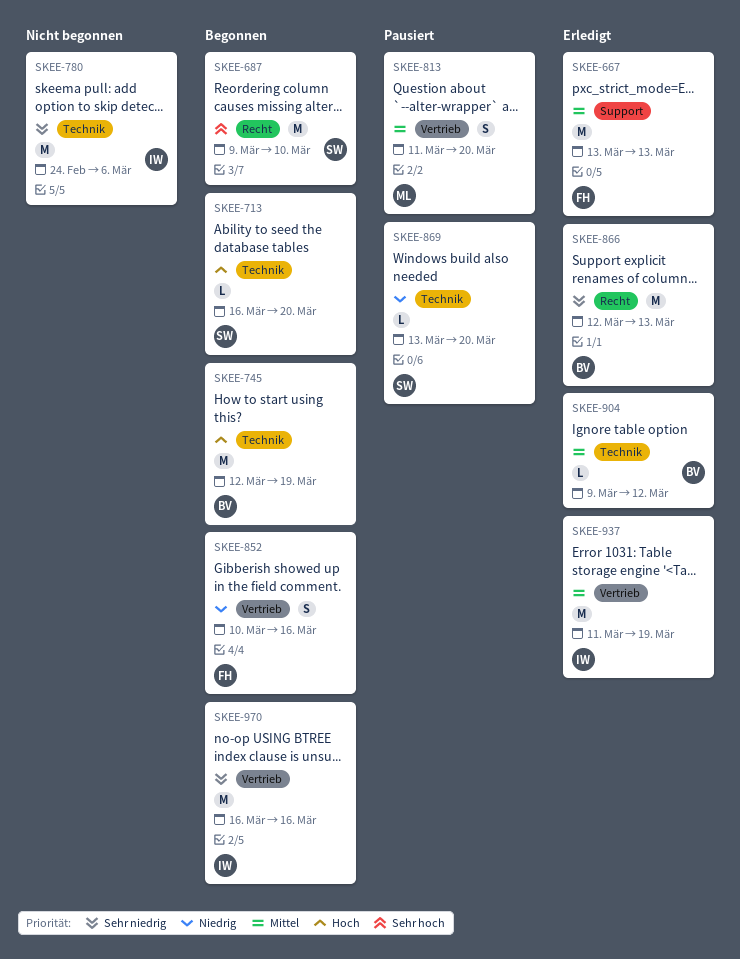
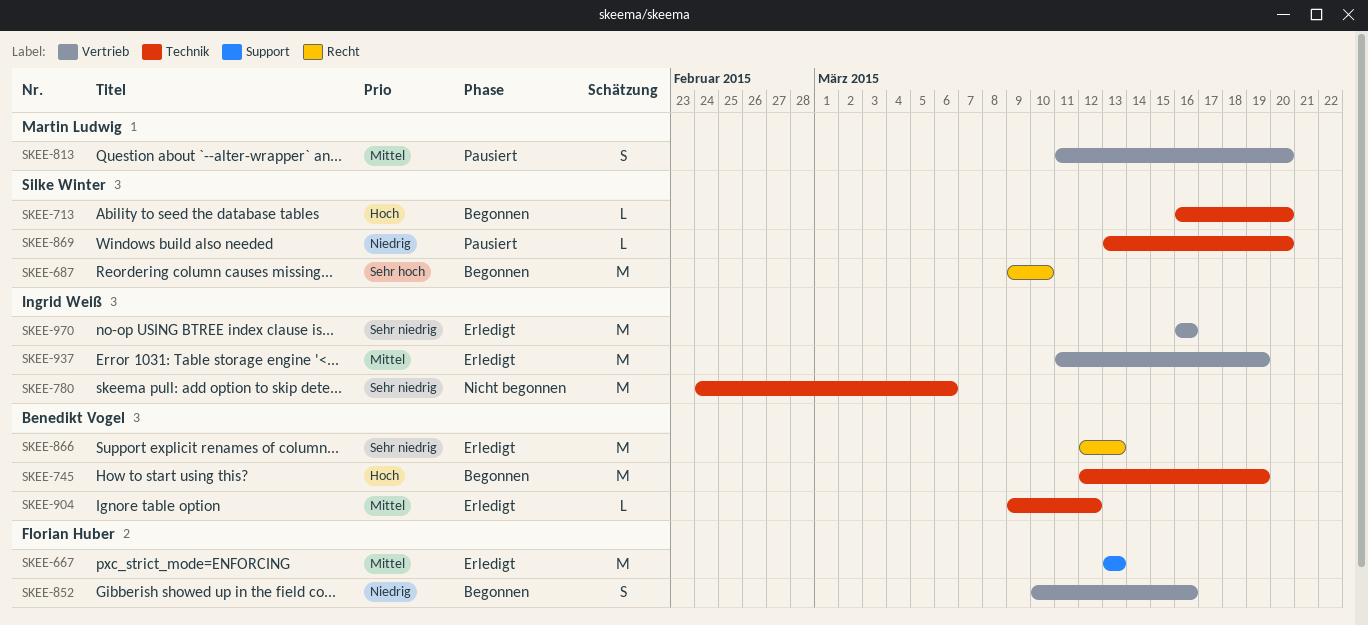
SKEE-970, status: Begonnen -> Erledigt

